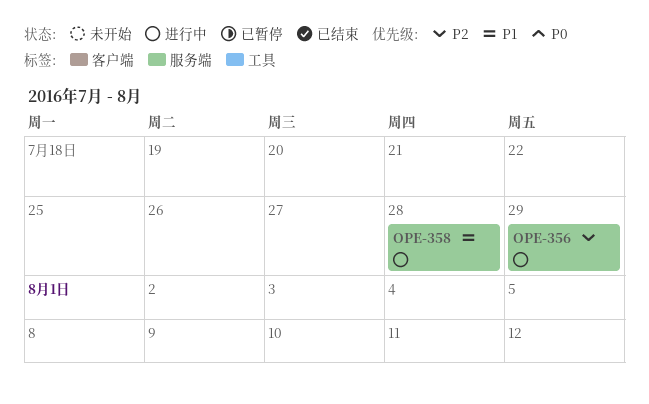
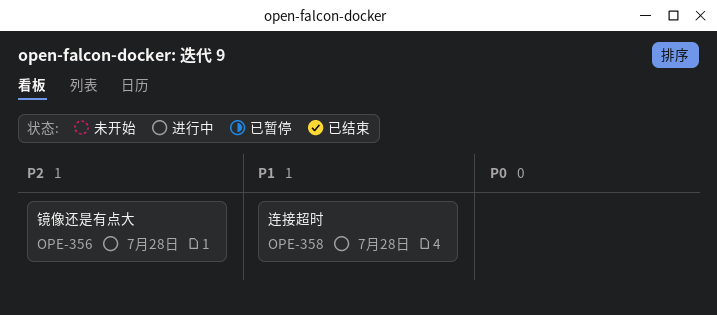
OPE-356, due: Jul 29 -> Jul 28

